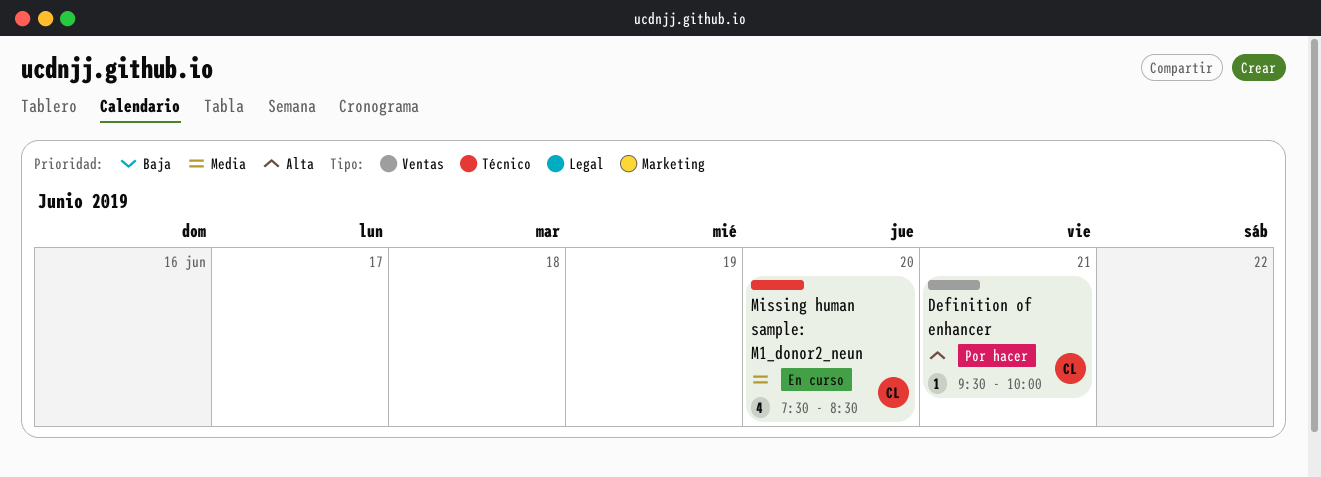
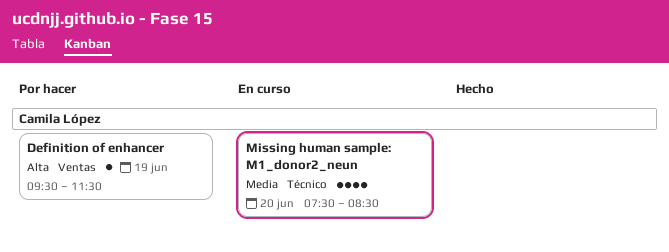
Definition of enhancer, day: Jun 21 -> Jun 19
Definition of enhancer, ends: 10:00 -> 11:30

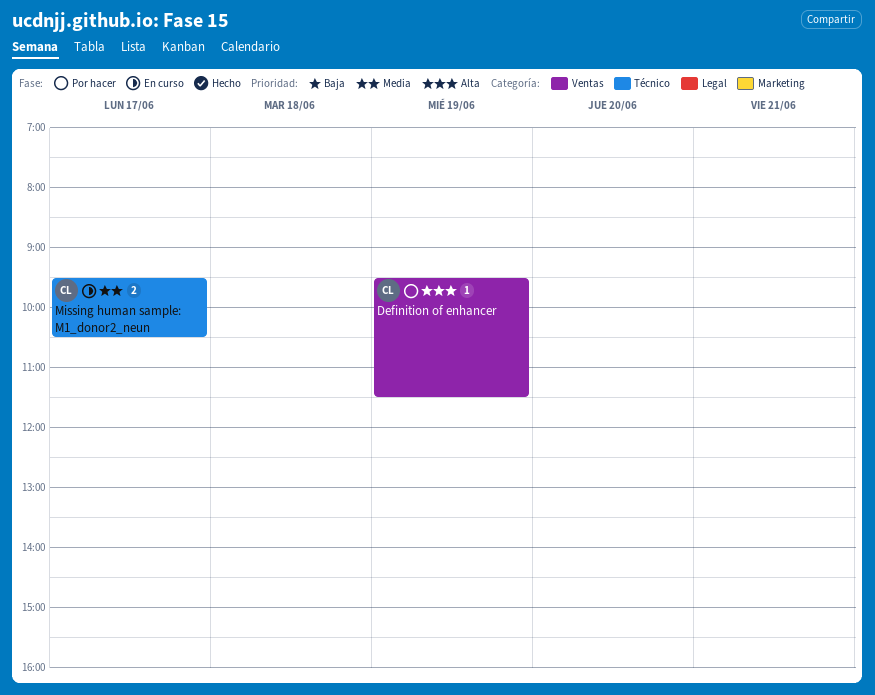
Missing human sample: M1_donor2_neun, estimate: 4 -> 2
Missing human sample: M1_donor2_neun, day: Jun 20 -> Jun 17
Missing human sample: M1_donor2_neun, begins: 07:30 -> 09:30
Missing human sample: M1_donor2_neun, ends: 08:30 -> 10:30

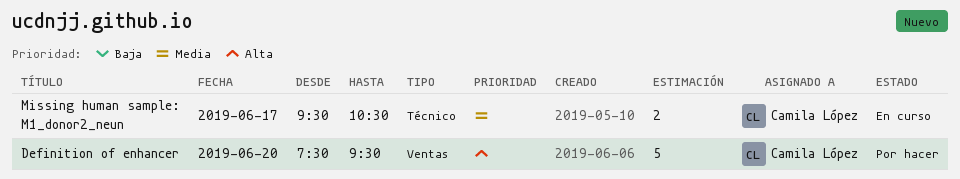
Definition of enhancer, estimate: 1 -> 5
Definition of enhancer, day: Jun 19 -> Jun 20
Definition of enhancer, begins: 09:30 -> 07:30
Definition of enhancer, ends: 11:30 -> 09:30

